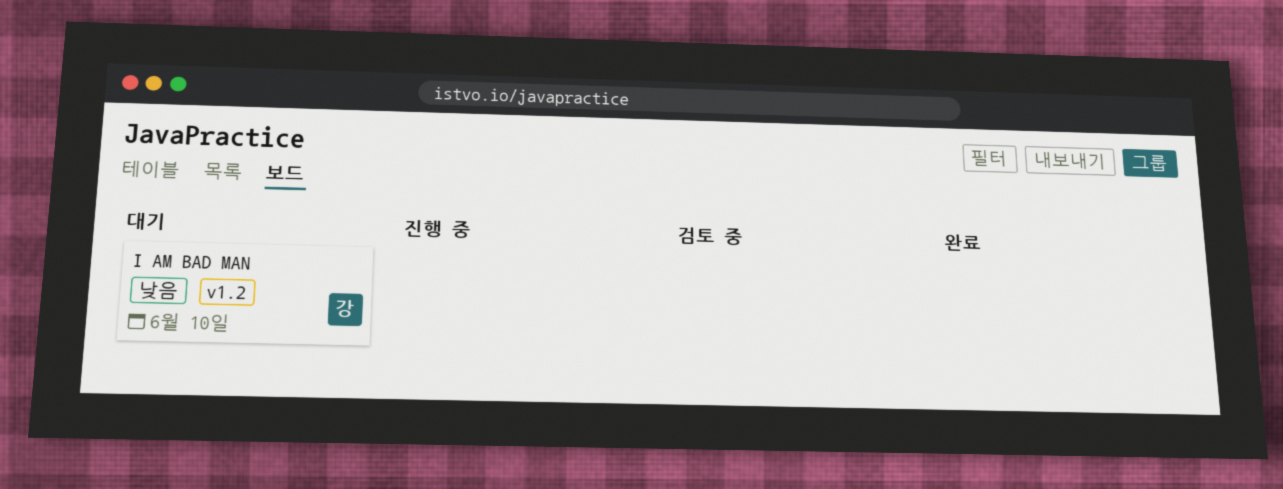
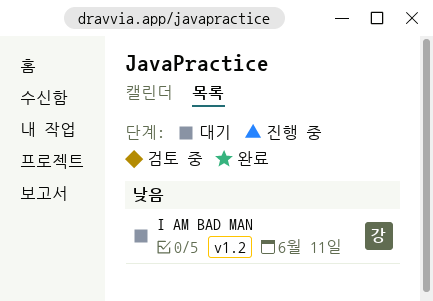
I AM BAD MAN, due: Jun 10 -> Jun 11

